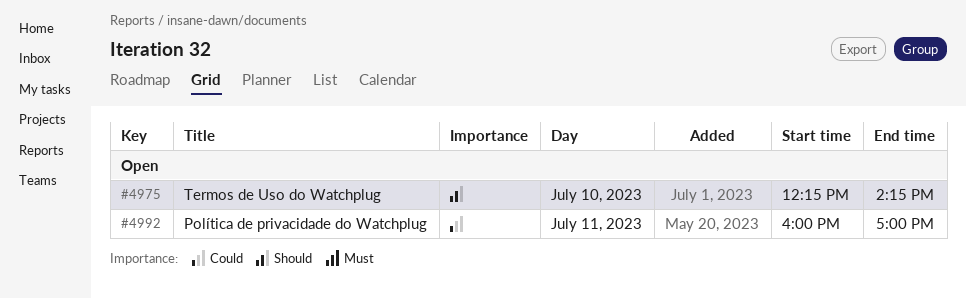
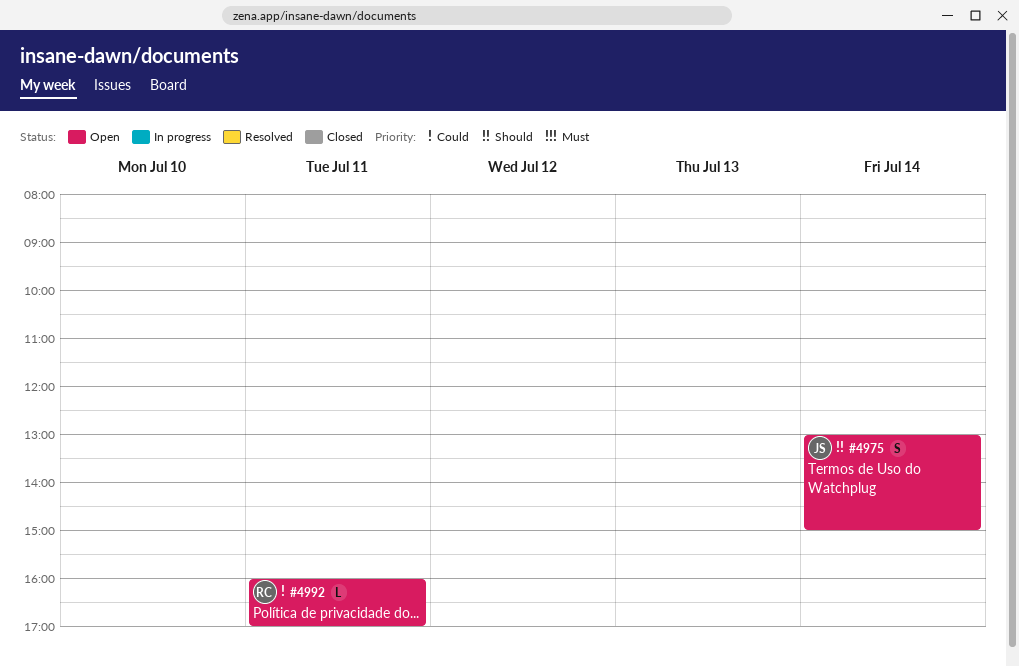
#4975, day: Jul 10 -> Jul 14
#4975, begins: 12:15 -> 13:00
#4975, ends: 14:15 -> 15:00

